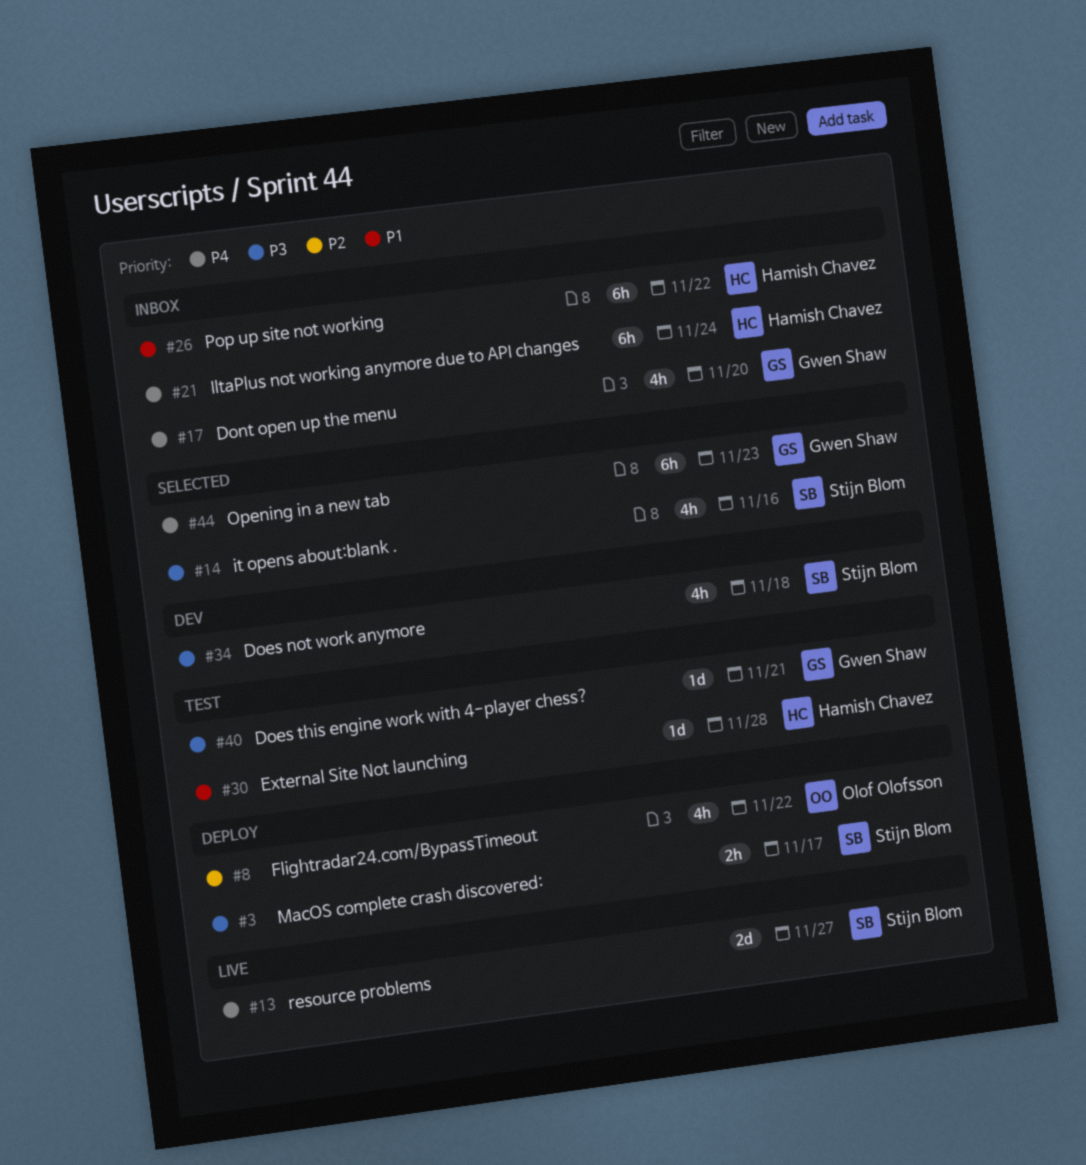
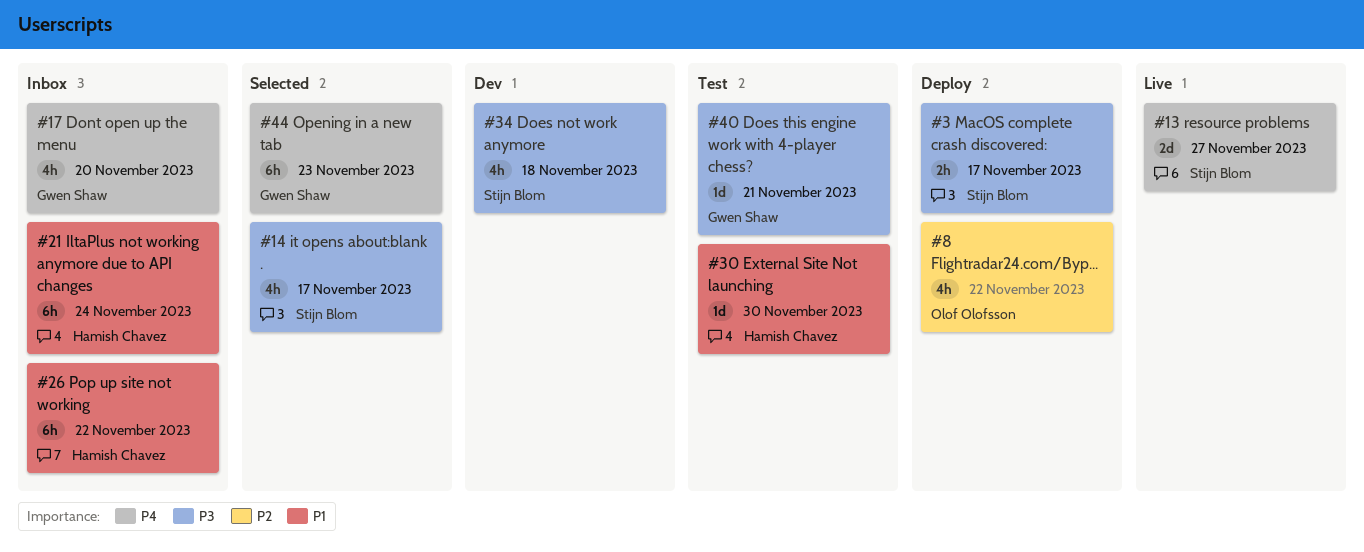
#14, due: Nov 16 -> Nov 17
#21, priority: P4 -> P1
#30, due: Nov 28 -> Nov 30

